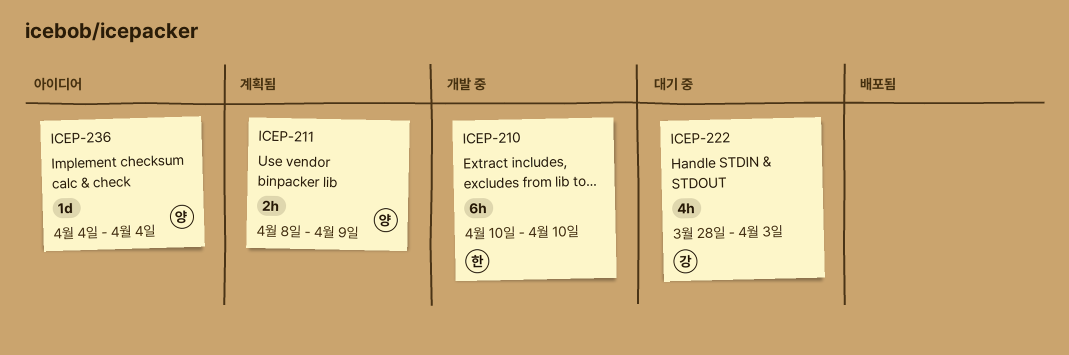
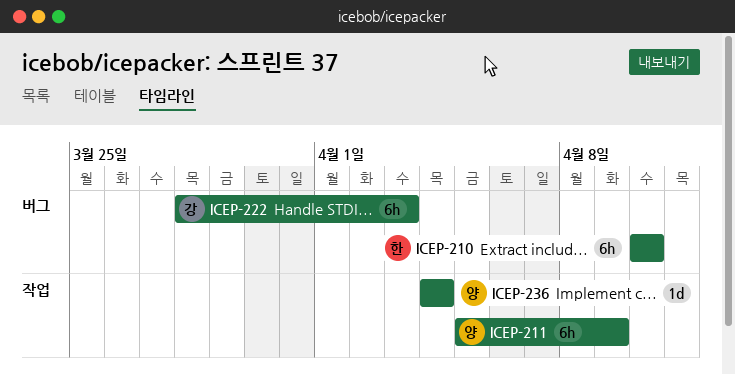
ICEP-211, estimate: 2h -> 6h
ICEP-211, start: Apr 8 -> Apr 5
ICEP-222, estimate: 4h -> 6h

